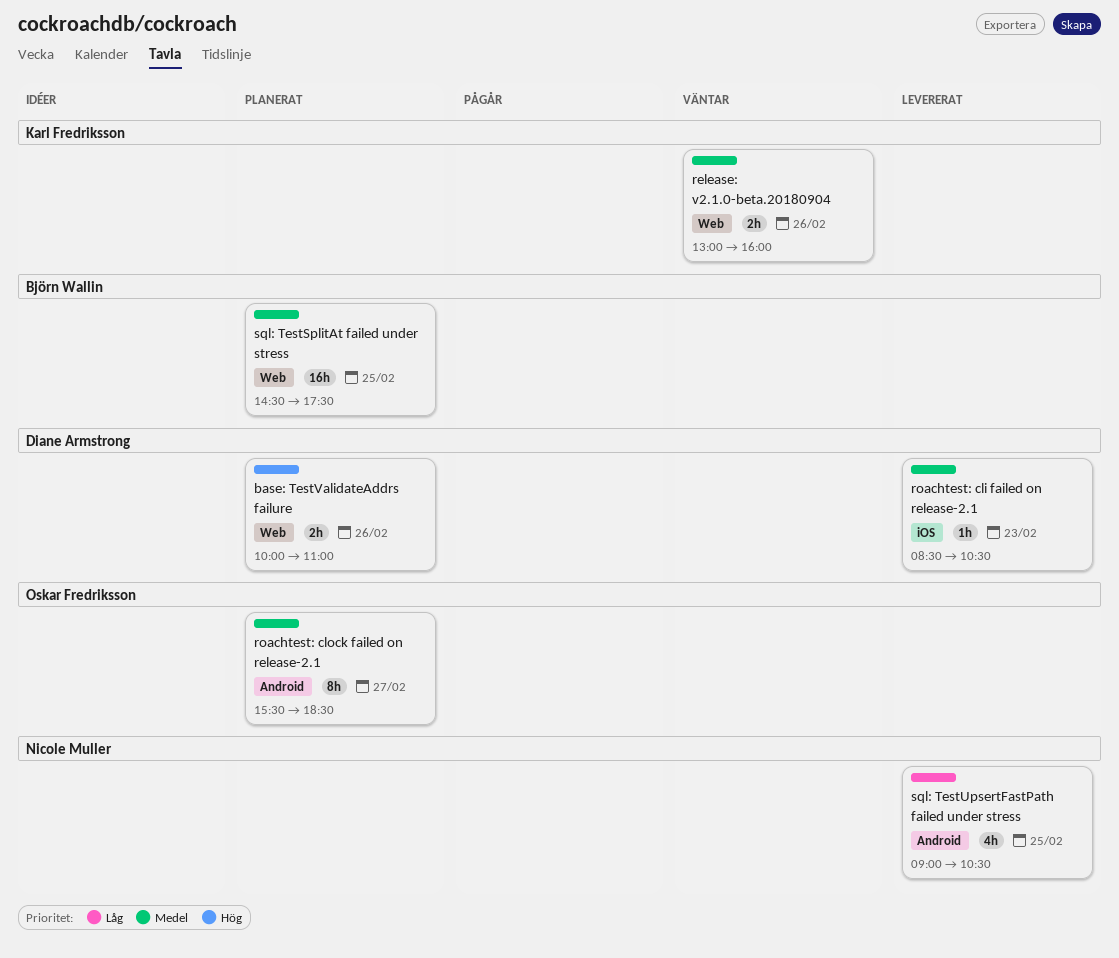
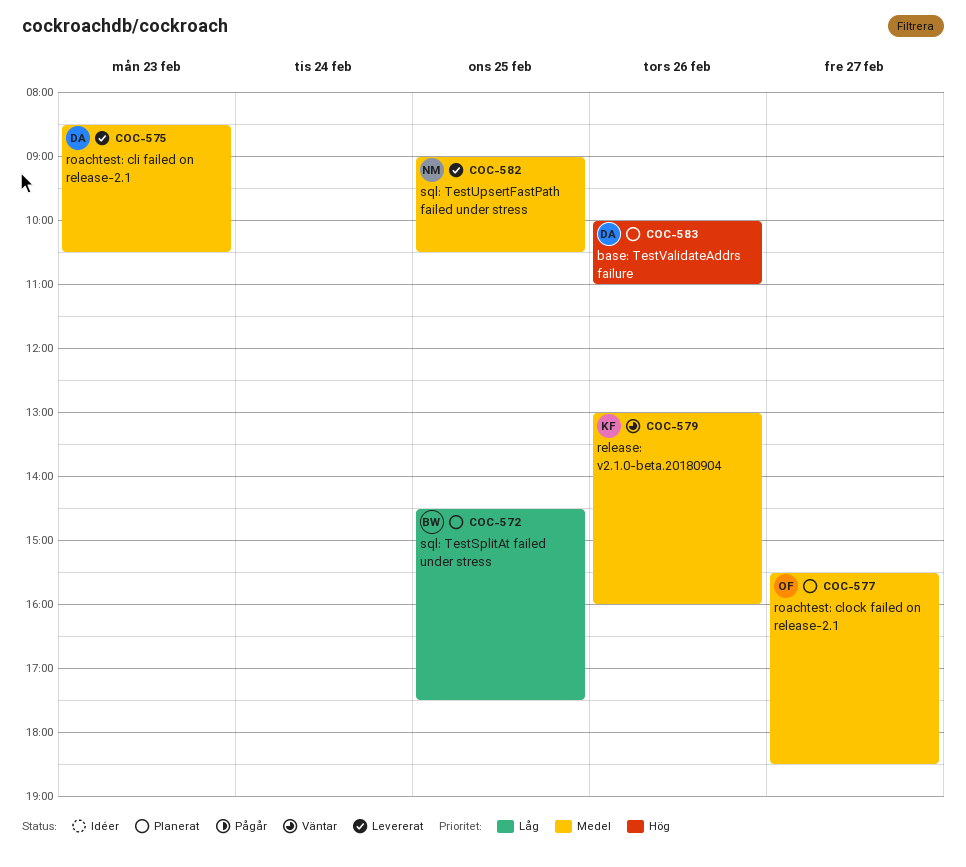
sql: TestSplitAt failed under stress, priority: Medel -> Låg
sql: TestUpsertFastPath failed under stress, priority: Låg -> Medel

